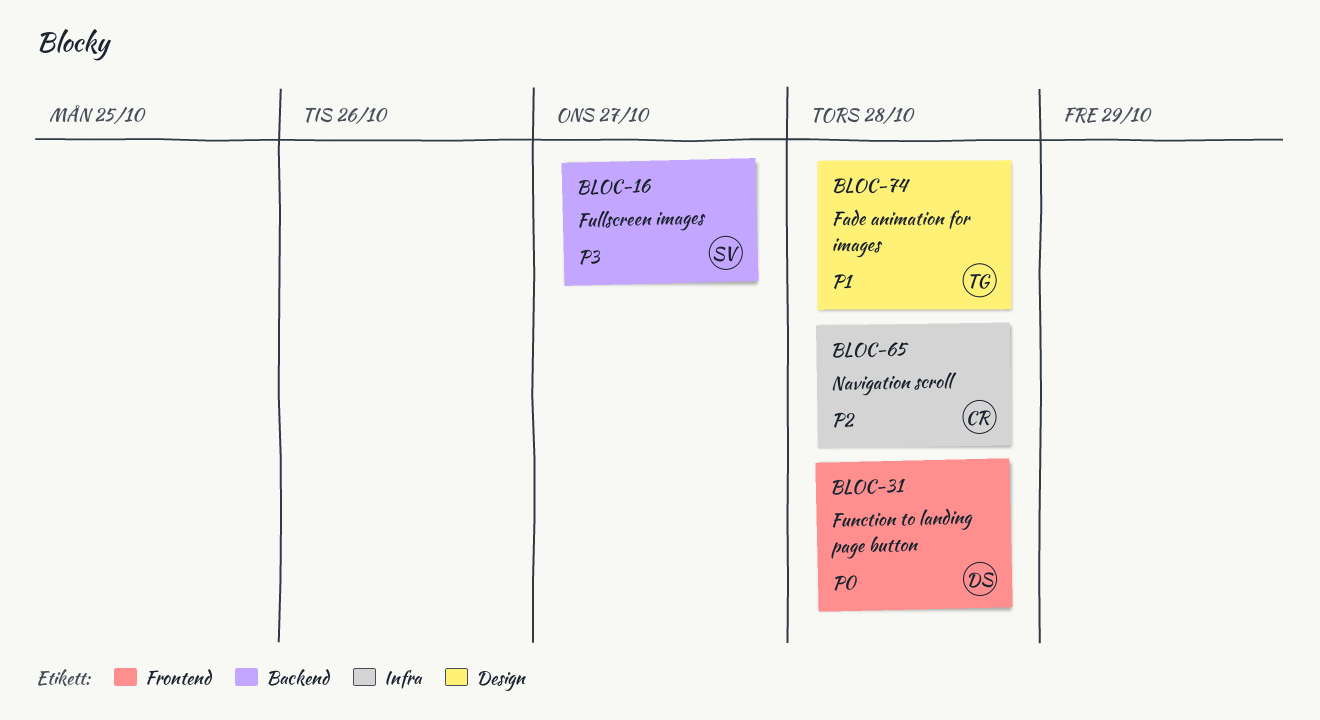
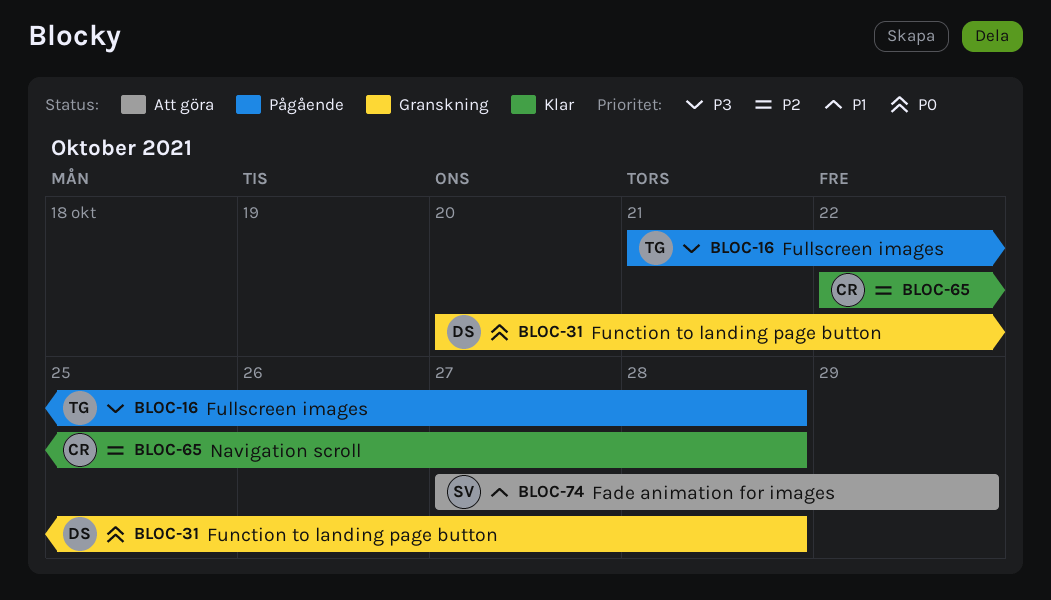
BLOC-16, owner: SV -> TG
BLOC-16, due: Oct 27 -> Oct 28
BLOC-74, owner: TG -> SV
BLOC-74, due: Oct 28 -> Oct 29

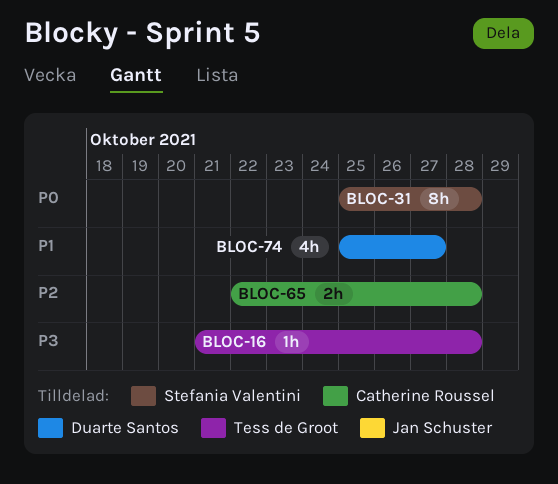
BLOC-31, owner: Duarte Santos -> Stefania Valentini
BLOC-31, start: Oct 20 -> Oct 25
BLOC-74, owner: Stefania Valentini -> Duarte Santos
BLOC-74, start: Oct 27 -> Oct 25
BLOC-74, due: Oct 29 -> Oct 27

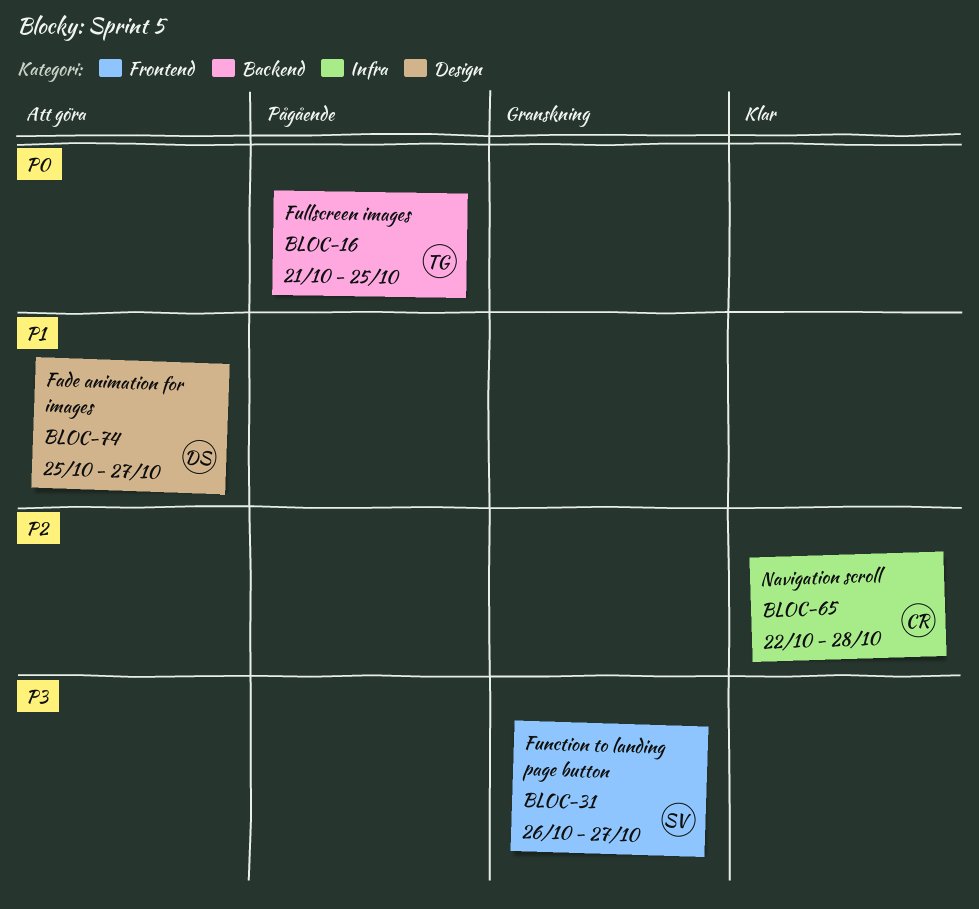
BLOC-16, priority: P3 -> P0
BLOC-16, due: Oct 28 -> Oct 25
BLOC-31, priority: P0 -> P3
BLOC-31, start: Oct 25 -> Oct 26
BLOC-31, due: Oct 28 -> Oct 27

